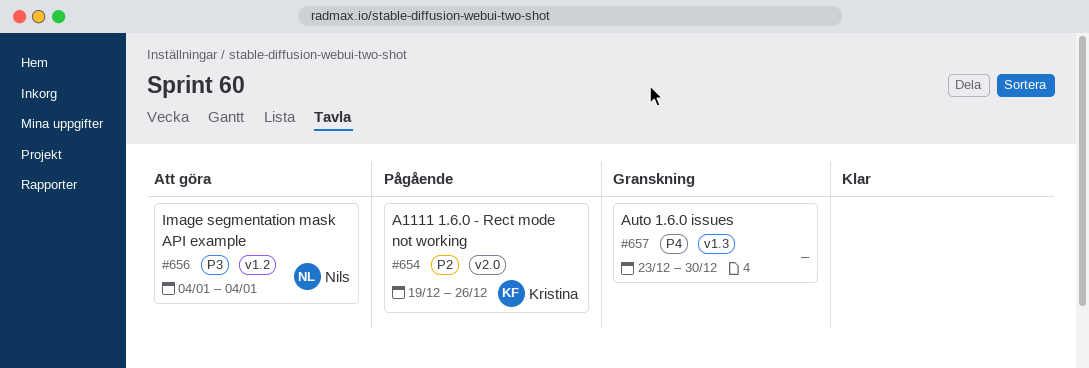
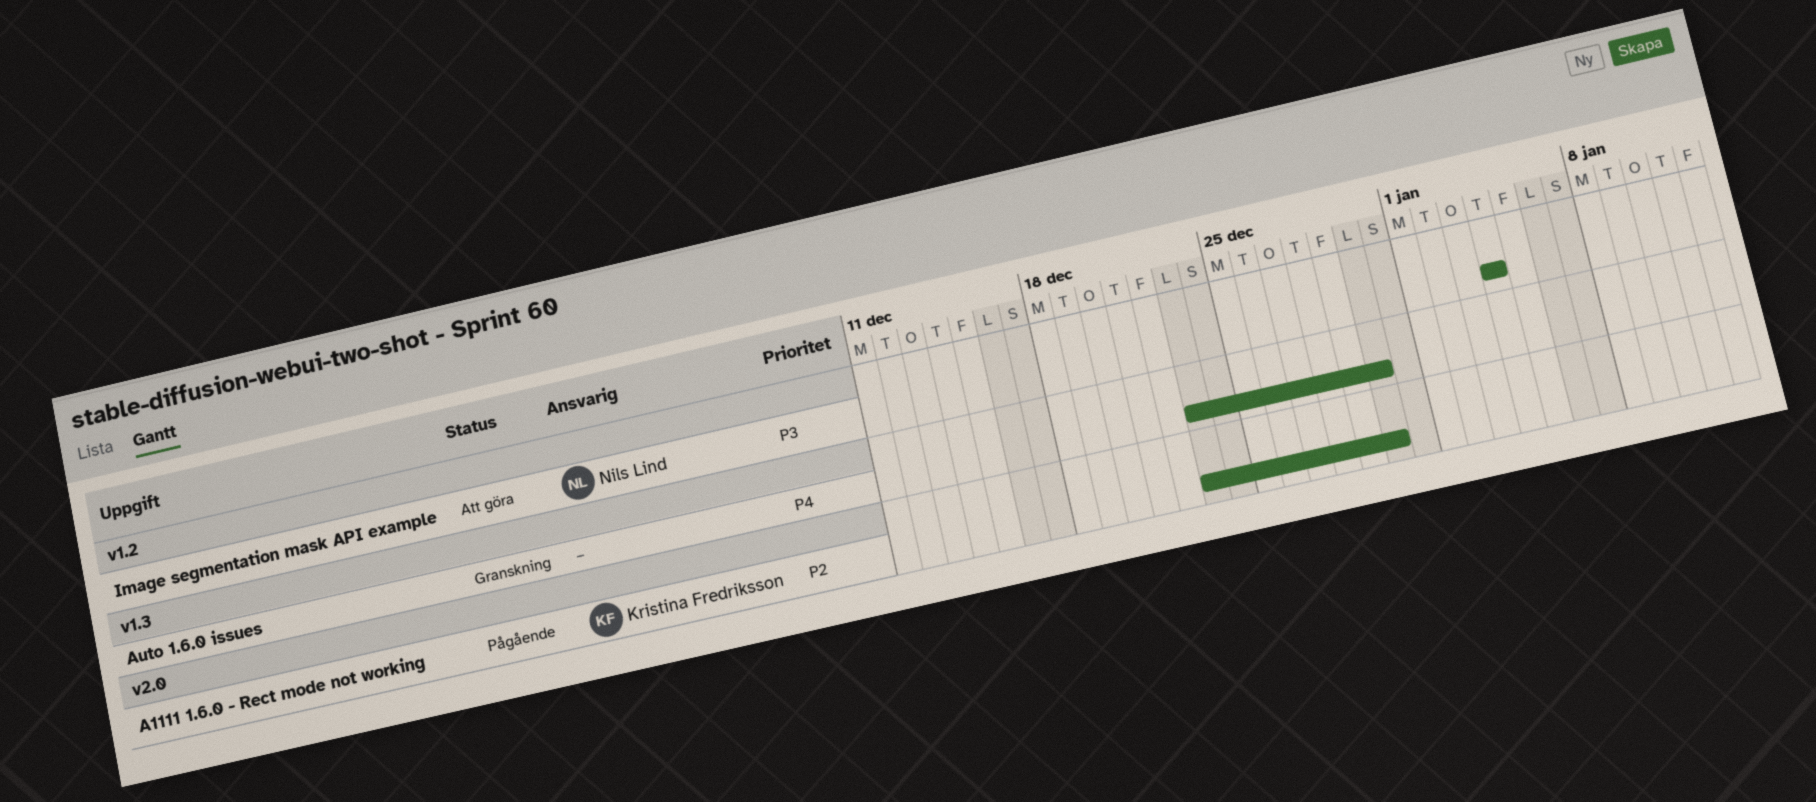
A1111 1.6.0 - Rect mode not working, start: Dec 19 -> Dec 23
A1111 1.6.0 - Rect mode not working, due: Dec 26 -> Dec 30

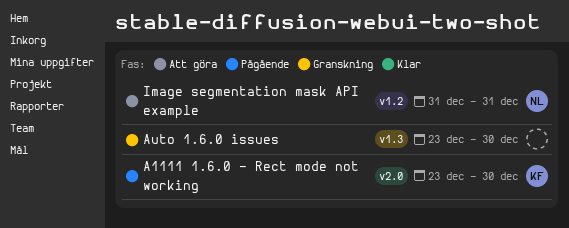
Image segmentation mask API example, start: Jan 4 -> Dec 31
Image segmentation mask API example, due: Jan 4 -> Dec 31

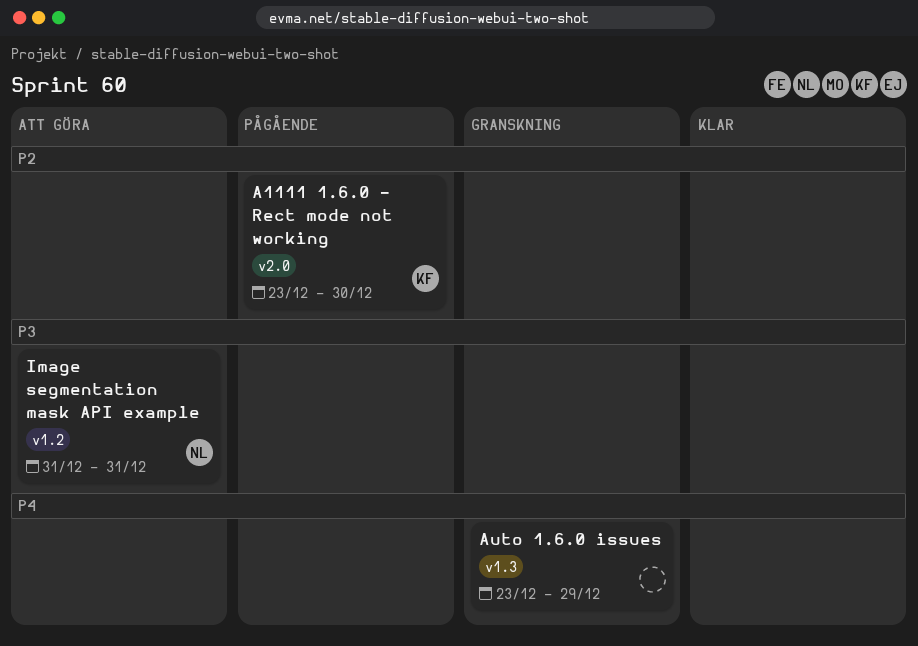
Auto 1.6.0 issues, due: Dec 30 -> Dec 29

